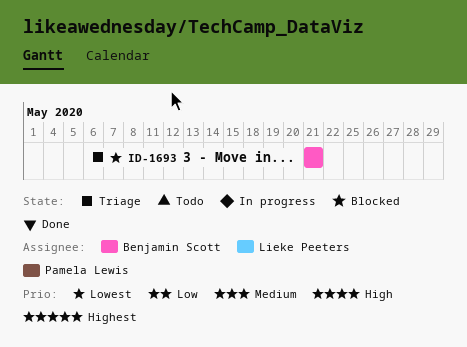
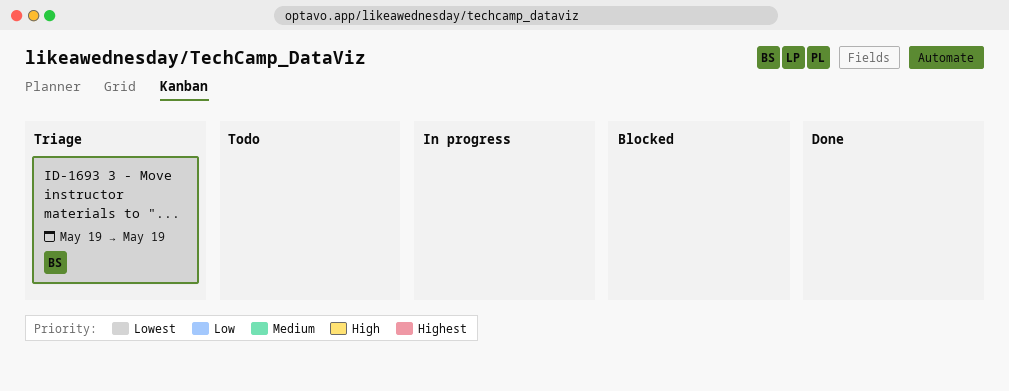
ID-1693, start: May 21 -> May 19
ID-1693, due: May 21 -> May 19

